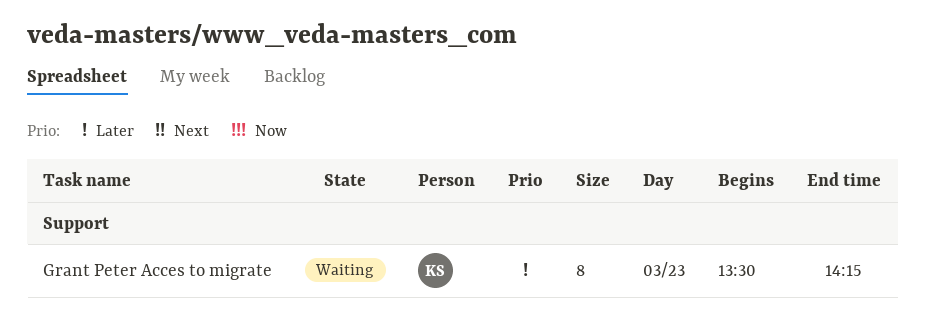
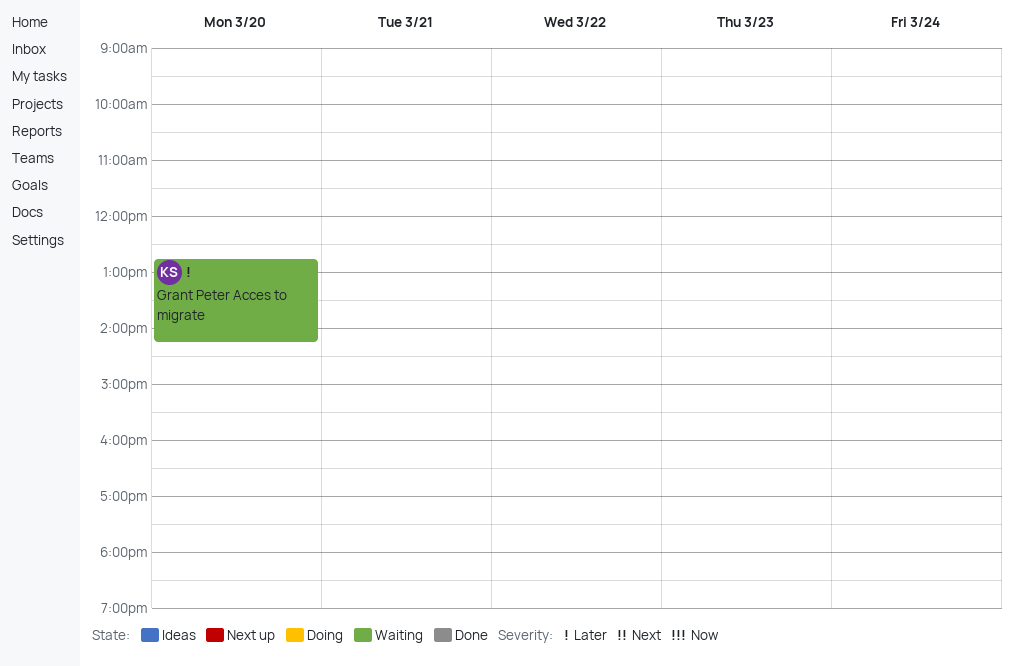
Grant Peter Acces to migrate, day: Mar 23 -> Mar 20
Grant Peter Acces to migrate, begins: 13:30 -> 12:45

